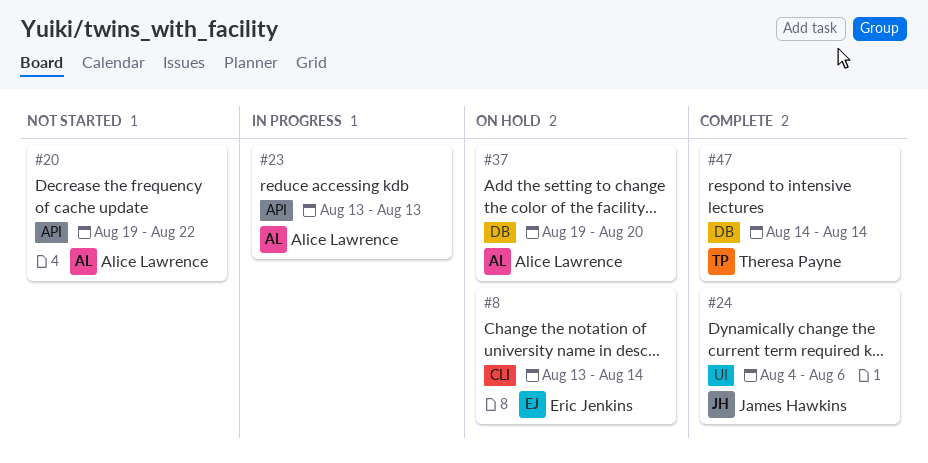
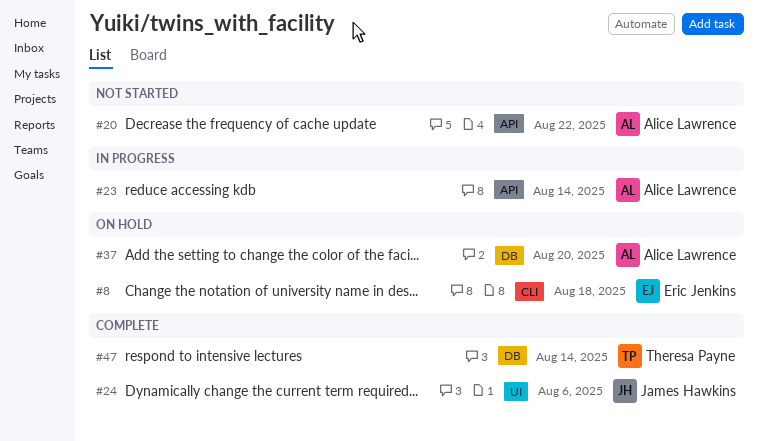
#8, due: Aug 14 -> Aug 18
#23, due: Aug 13 -> Aug 14

